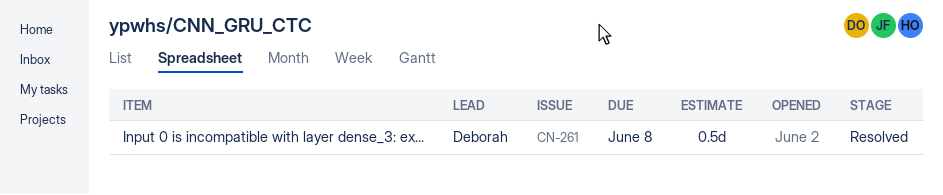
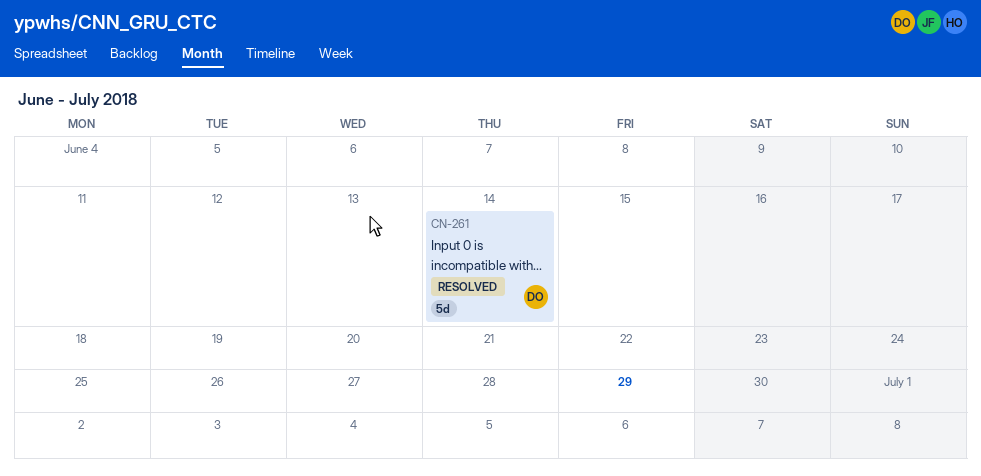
CN-261, estimate: 0.5d -> 5d
CN-261, due: Jun 8 -> Jun 14

